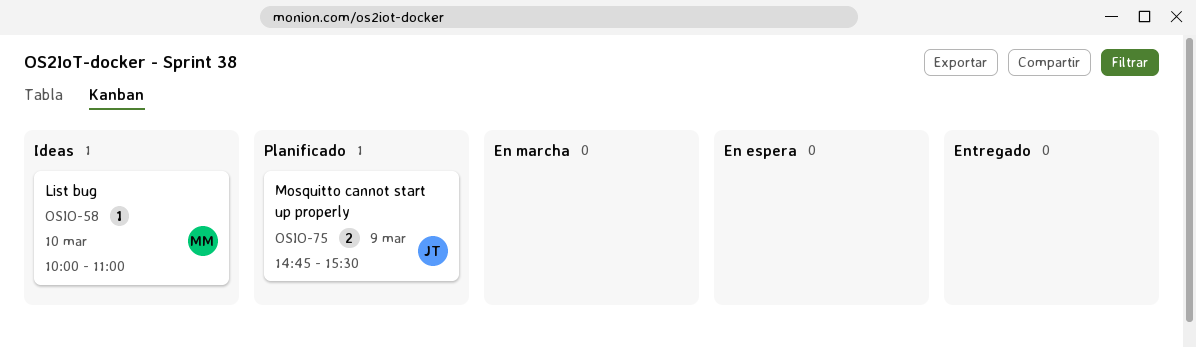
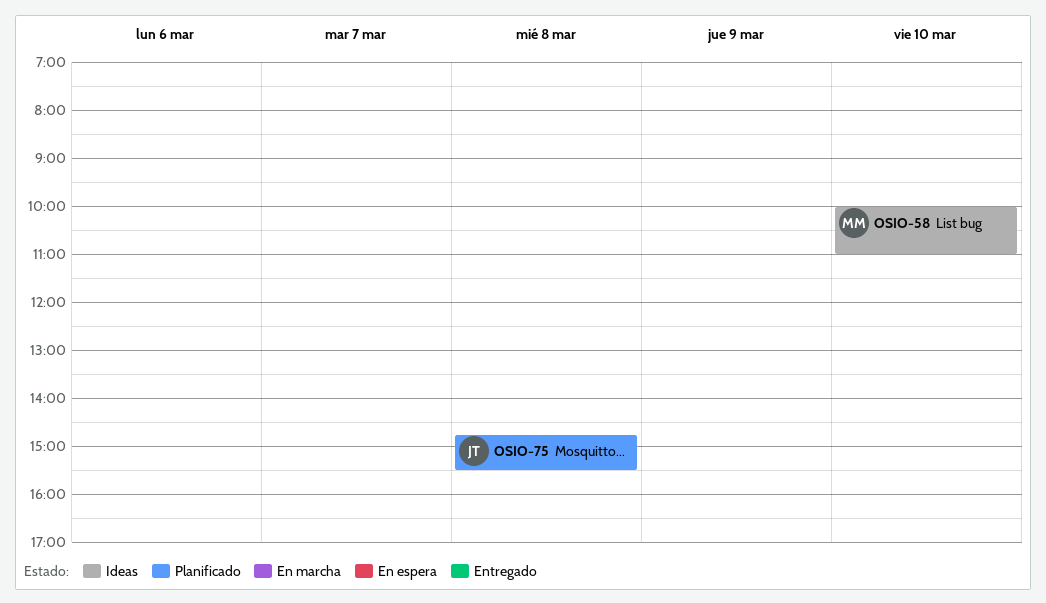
OSIO-75, day: Mar 9 -> Mar 8

